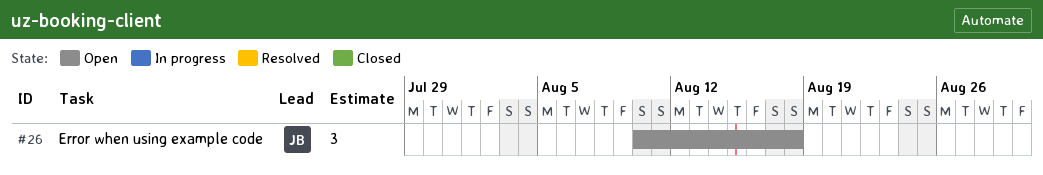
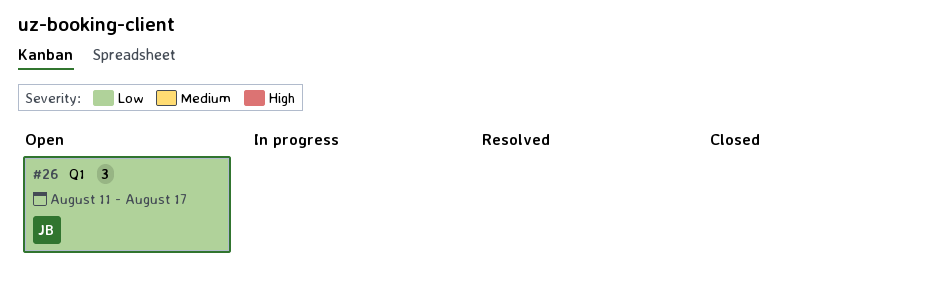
#26, start: Aug 10 -> Aug 11
#26, due: Aug 18 -> Aug 17

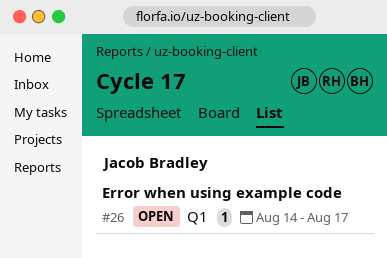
#26, estimate: 3 -> 1
#26, start: Aug 11 -> Aug 14

